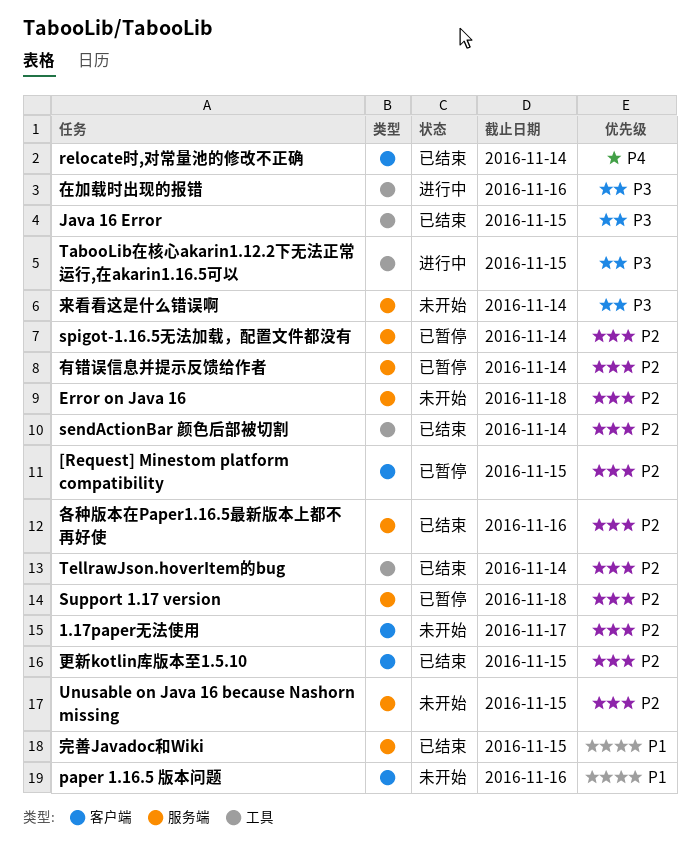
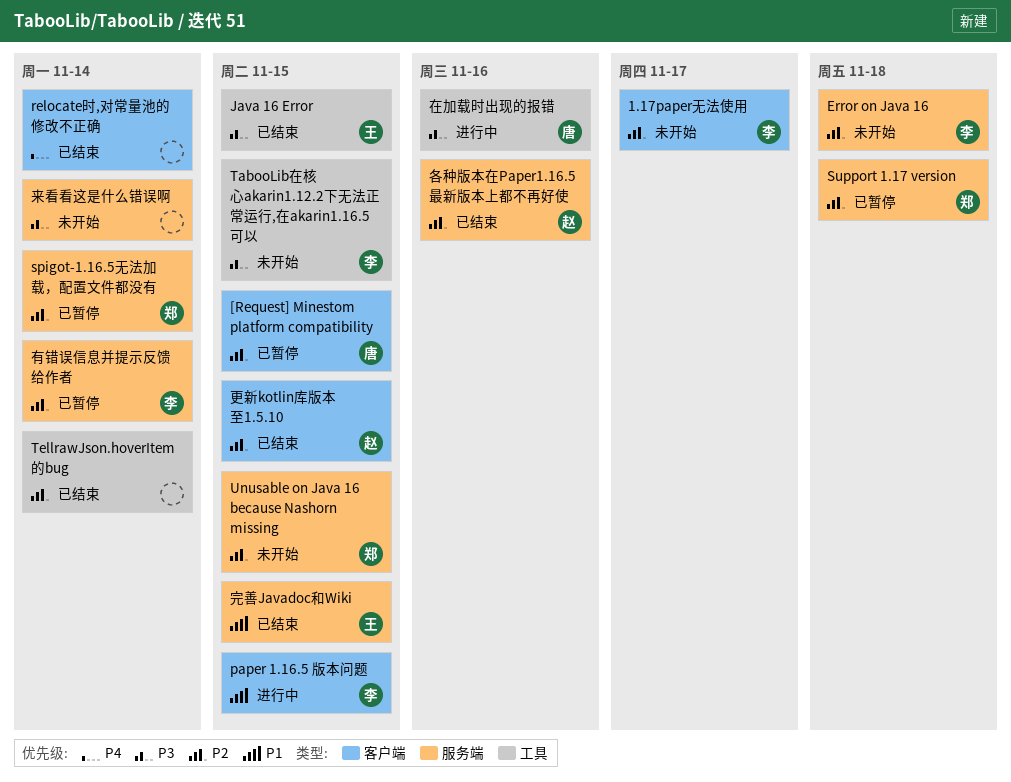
paper 1.16.5 版本问题, status: 未开始 -> 进行中
paper 1.16.5 版本问题, due: Nov 16 -> Nov 15
sendActionBar 颜色后部被切割: present -> none
TabooLib在核心akarin1.12.2下无法正常运行,在akarin1.16.5可以, status: 进行中 -> 未开始

